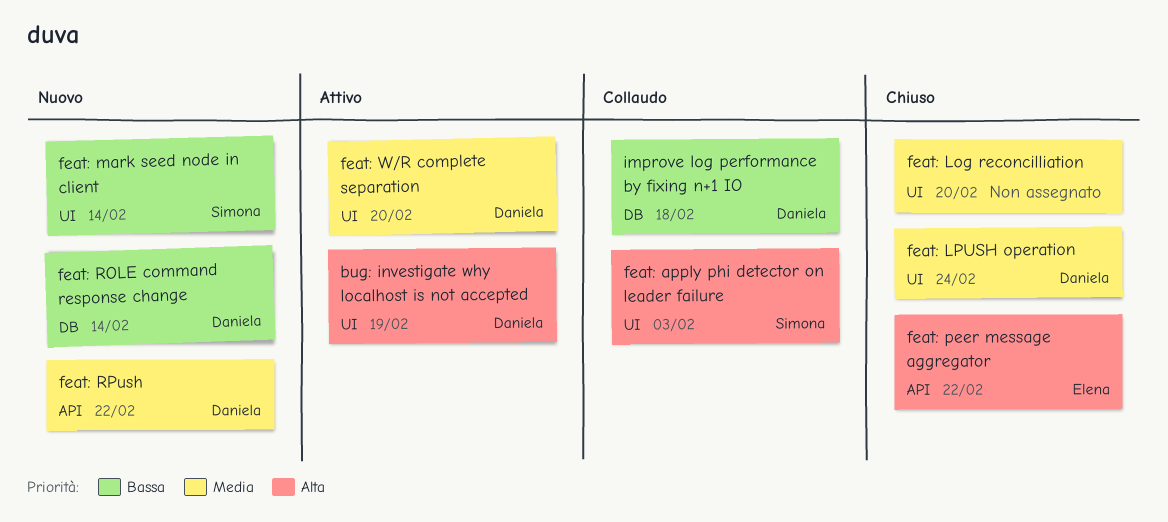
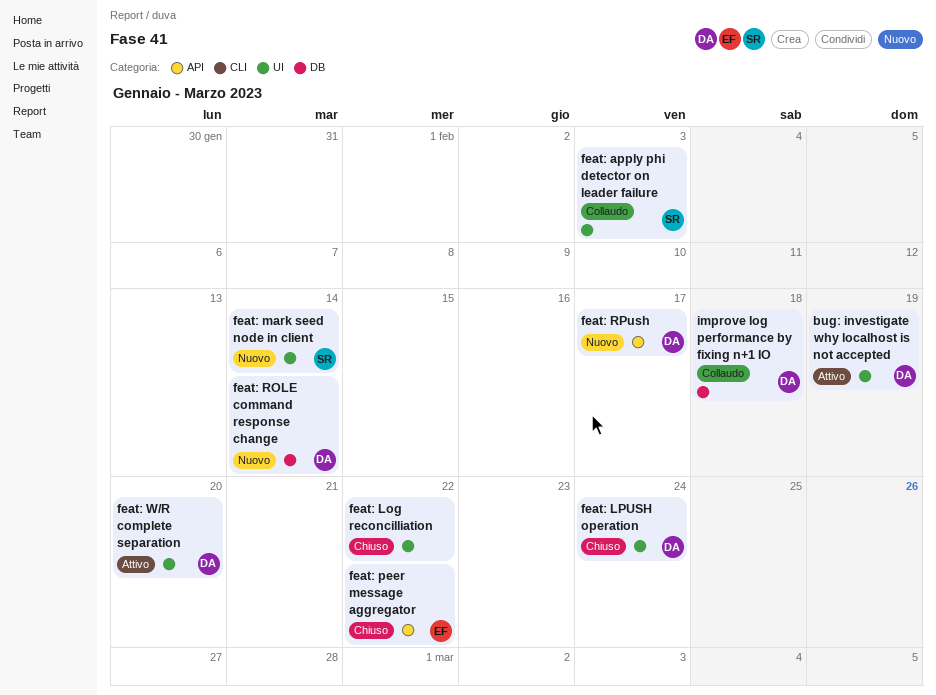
feat: Log reconcilliation, due: Feb 20 -> Feb 22
feat: RPush, due: Feb 22 -> Feb 17

